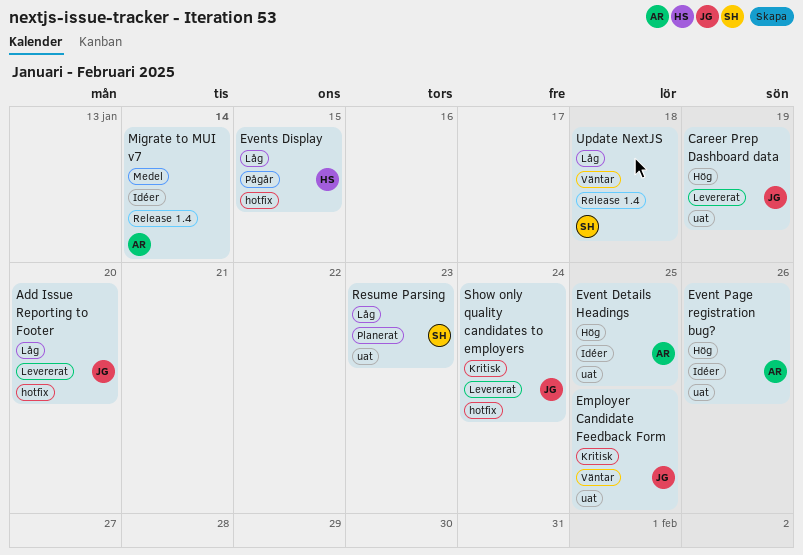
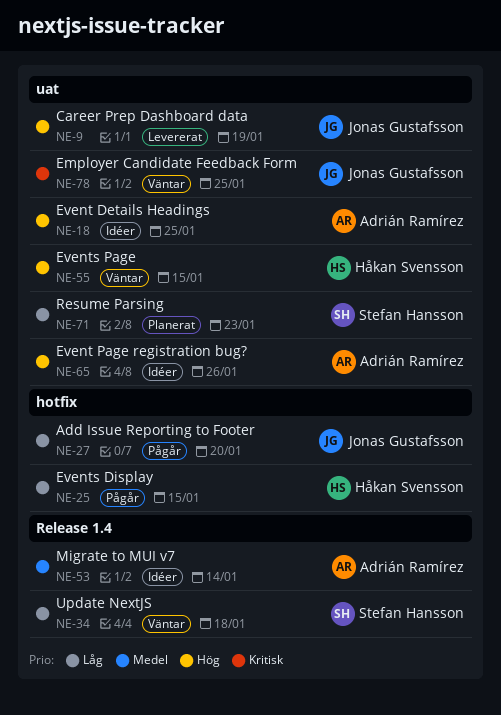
Add Issue Reporting to Footer, status: Levererat -> Pågår
Events Page: none -> present
Show only quality candidates to employers: present -> none

